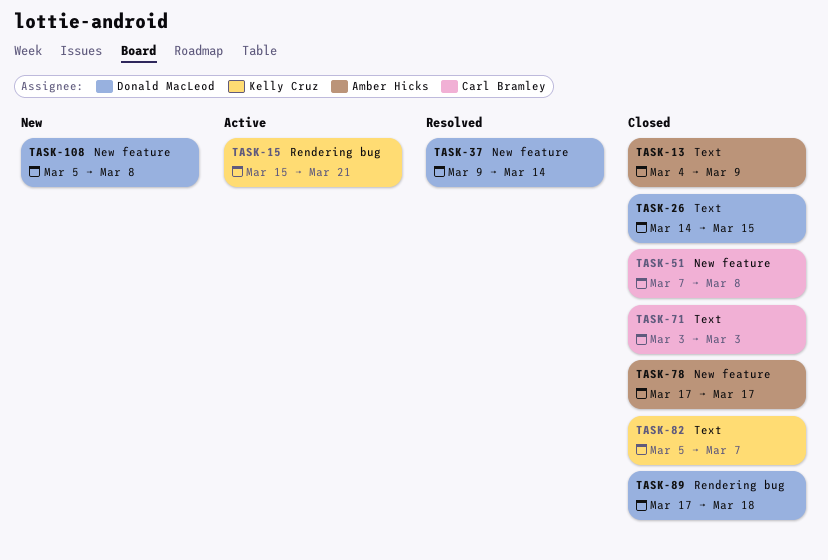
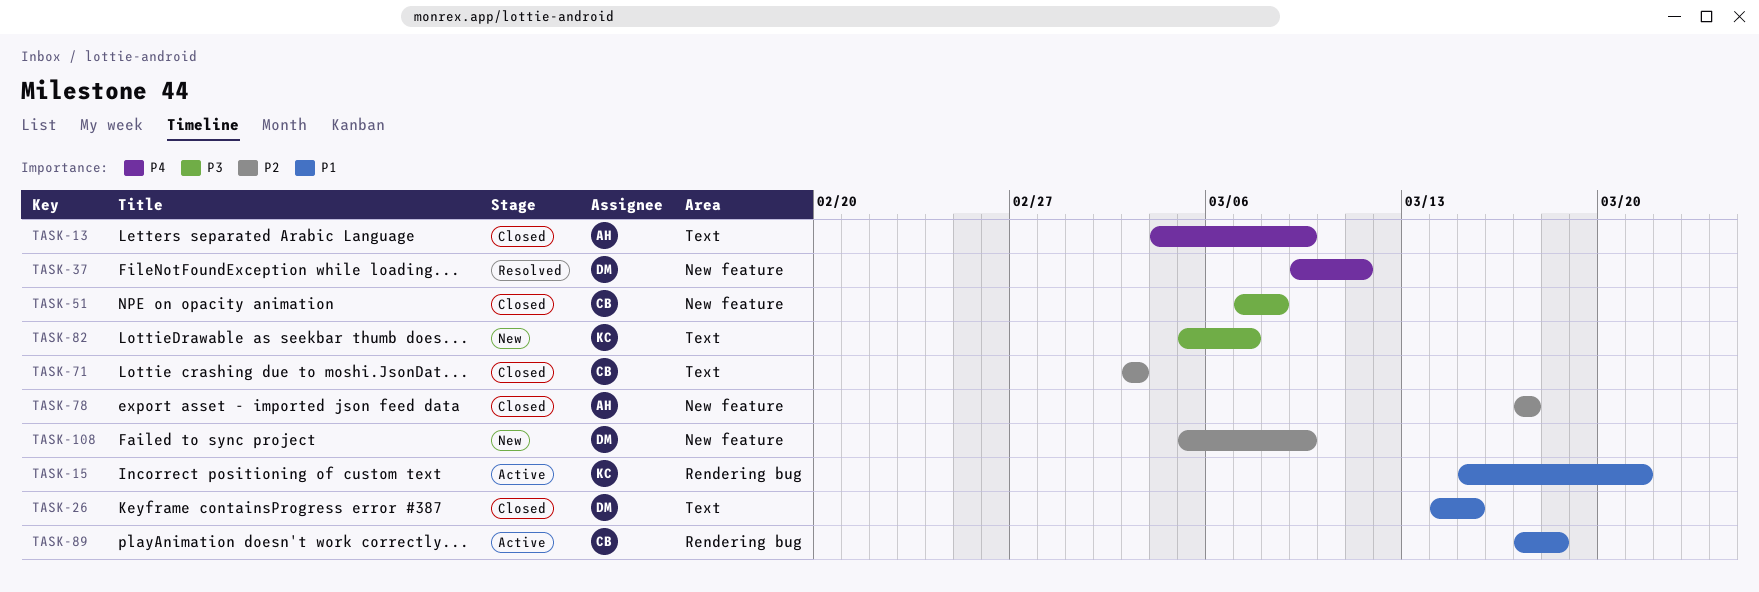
TASK-37, due: Mar 14 -> Mar 11
TASK-82, status: Closed -> New
TASK-89, status: Closed -> Active
TASK-89, owner: Donald MacLeod -> Carl Bramley
TASK-108, due: Mar 8 -> Mar 9

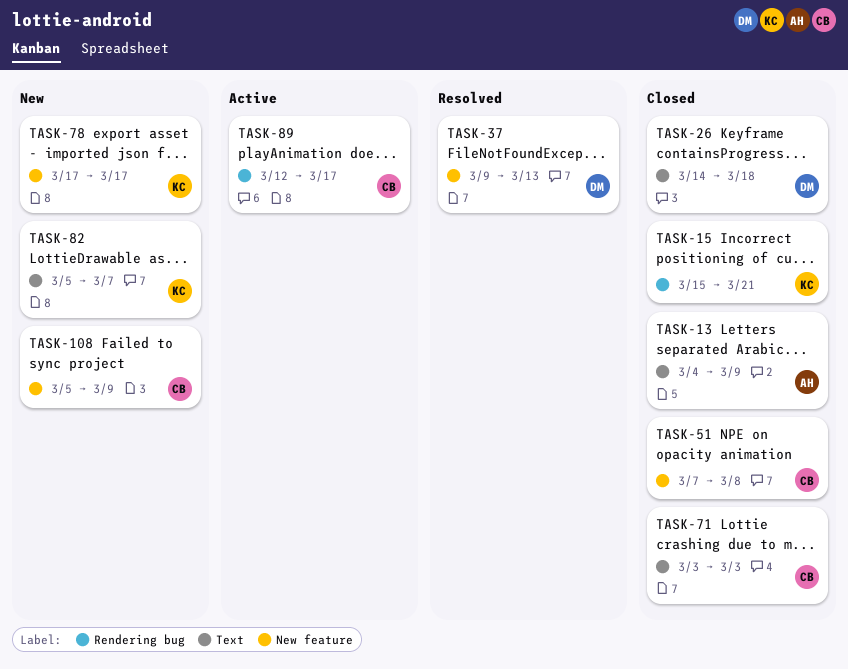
TASK-15, status: Active -> Closed
TASK-26, due: Mar 15 -> Mar 18
TASK-37, due: Mar 11 -> Mar 13
TASK-78, status: Closed -> New
TASK-78, owner: AH -> KC
TASK-89, start: Mar 17 -> Mar 12
TASK-89, due: Mar 18 -> Mar 17
TASK-108, owner: DM -> CB

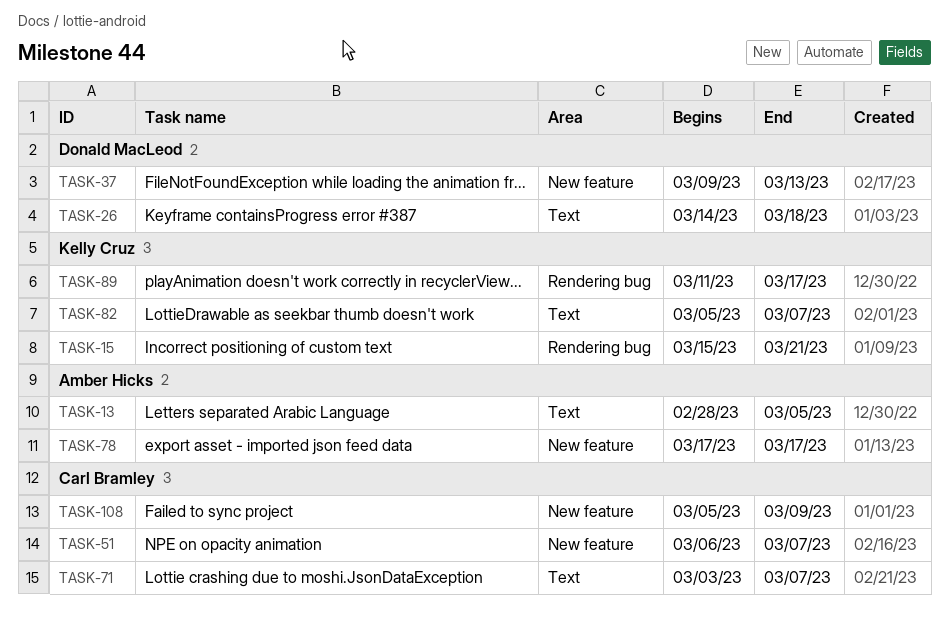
TASK-13, start: Mar 4 -> Feb 28
TASK-13, due: Mar 9 -> Mar 5
TASK-51, start: Mar 7 -> Mar 6
TASK-51, due: Mar 8 -> Mar 7
TASK-71, due: Mar 3 -> Mar 7
TASK-78, owner: Kelly Cruz -> Amber Hicks
TASK-89, owner: Carl Bramley -> Kelly Cruz
TASK-89, start: Mar 12 -> Mar 11

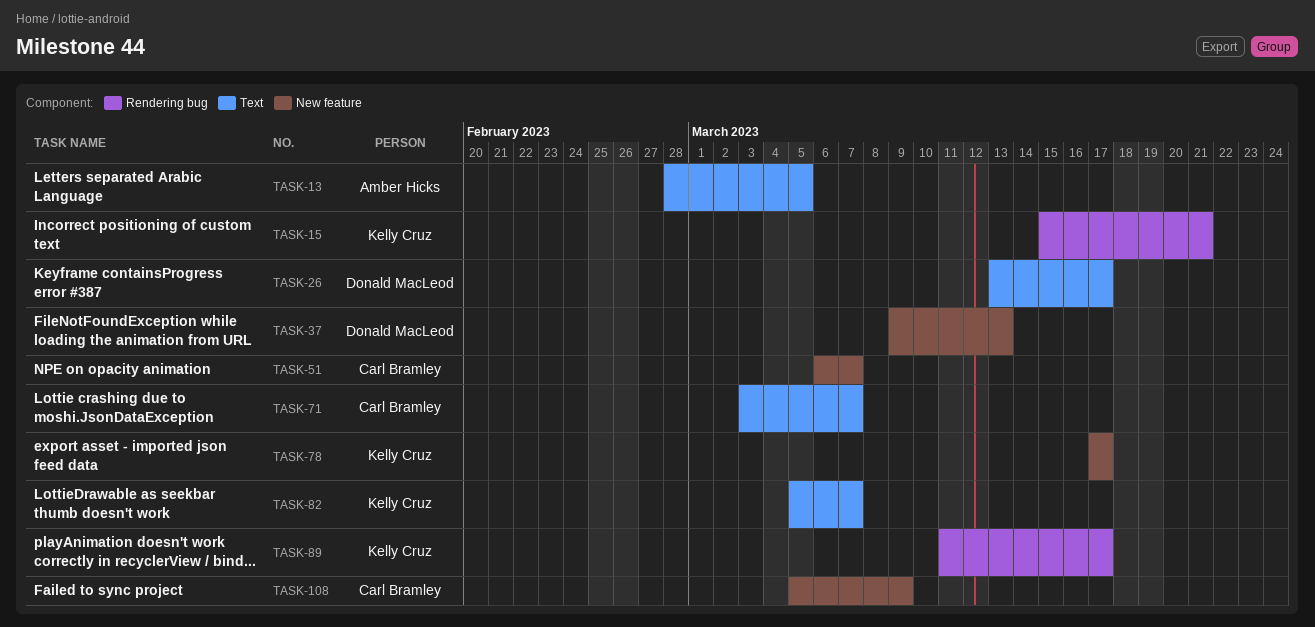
TASK-26, start: Mar 14 -> Mar 13
TASK-26, due: Mar 18 -> Mar 17
TASK-78, owner: Amber Hicks -> Kelly Cruz

